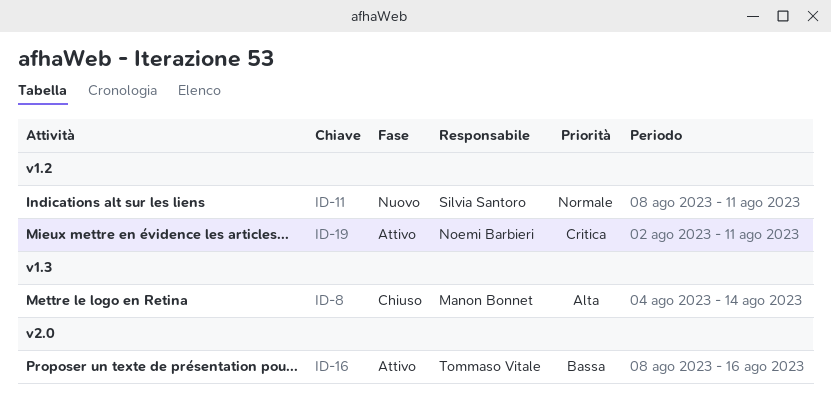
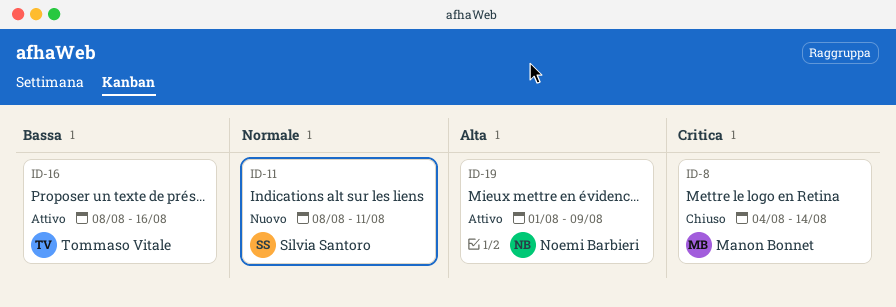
ID-8, priority: Alta -> Critica
ID-19, priority: Critica -> Alta
ID-19, start: Aug 2 -> Aug 1
ID-19, due: Aug 11 -> Aug 9

